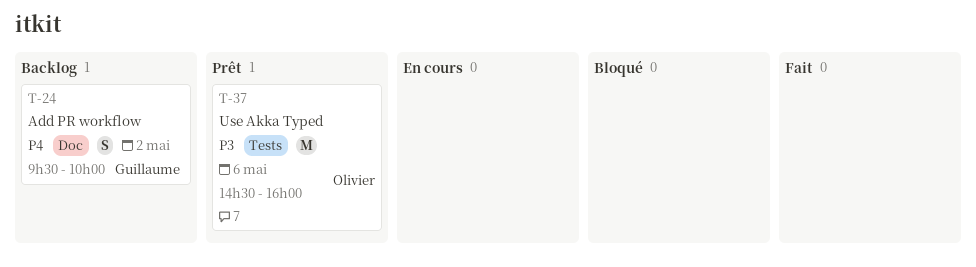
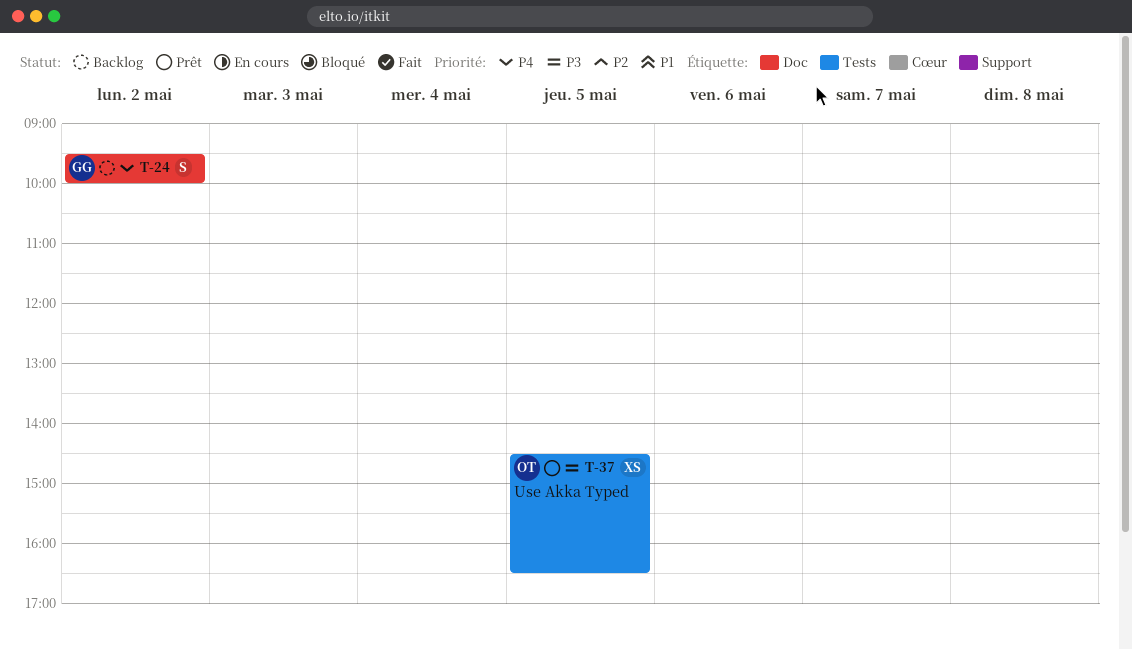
T-37, estimate: M -> XS
T-37, day: May 6 -> May 5
T-37, ends: 16:00 -> 16:30

